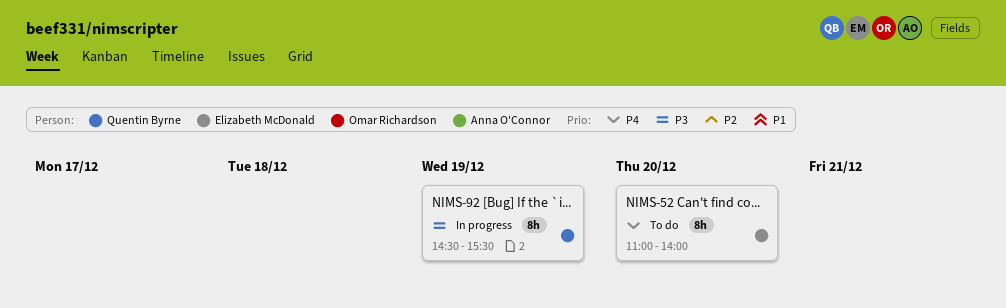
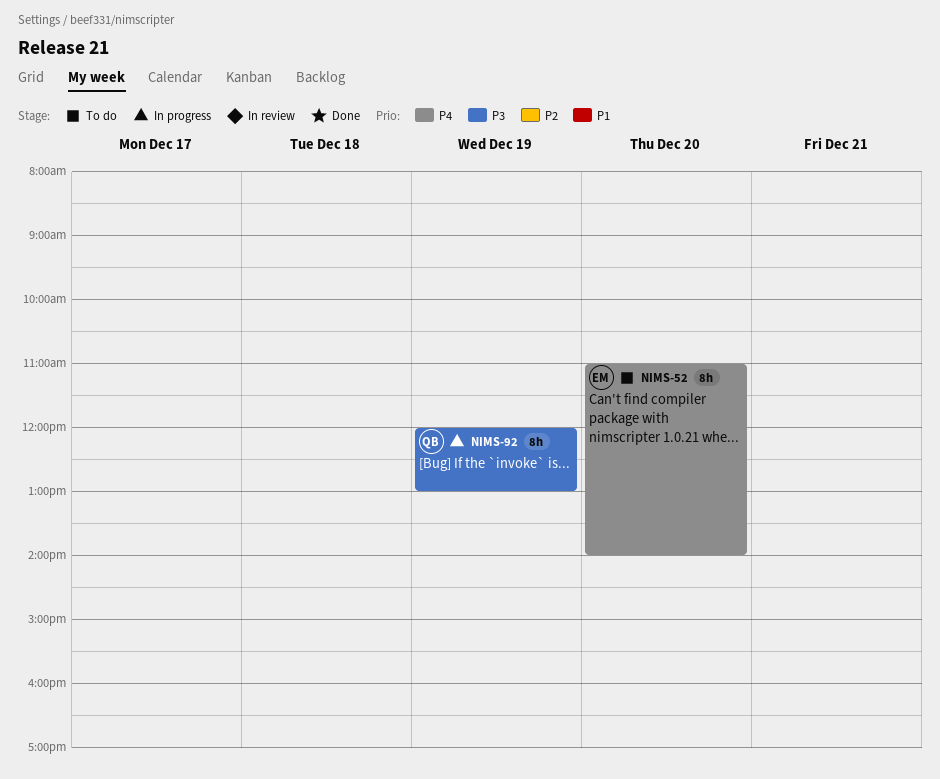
NIMS-92, begins: 14:30 -> 12:00
NIMS-92, ends: 15:30 -> 13:00

